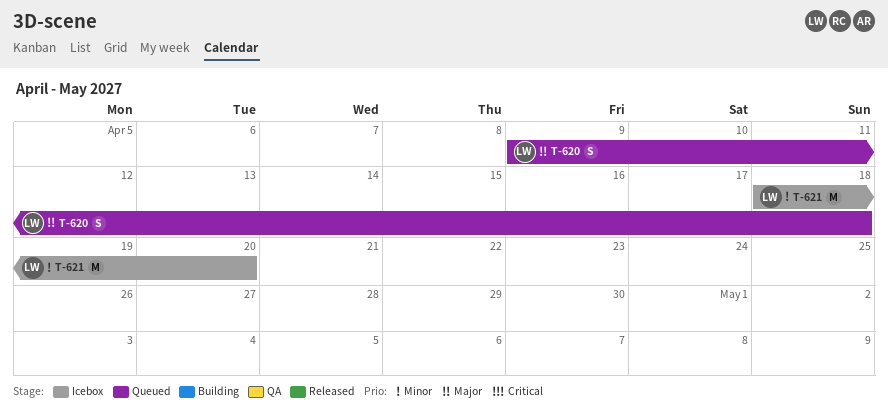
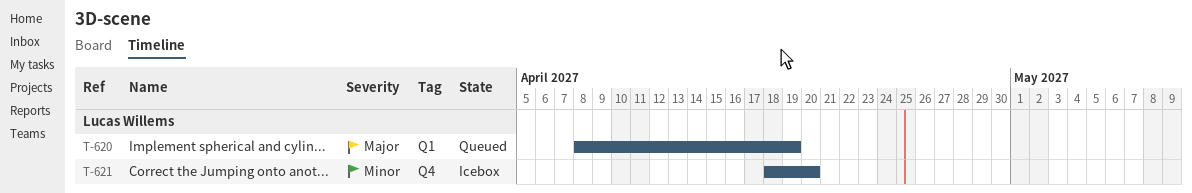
T-620, start: Apr 9 -> Apr 8
T-620, due: Apr 18 -> Apr 19

